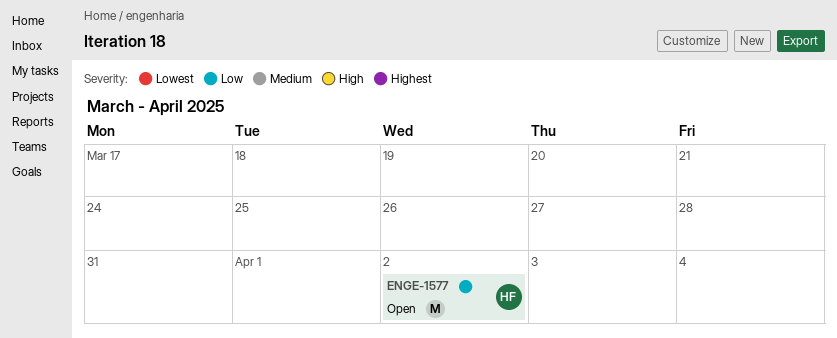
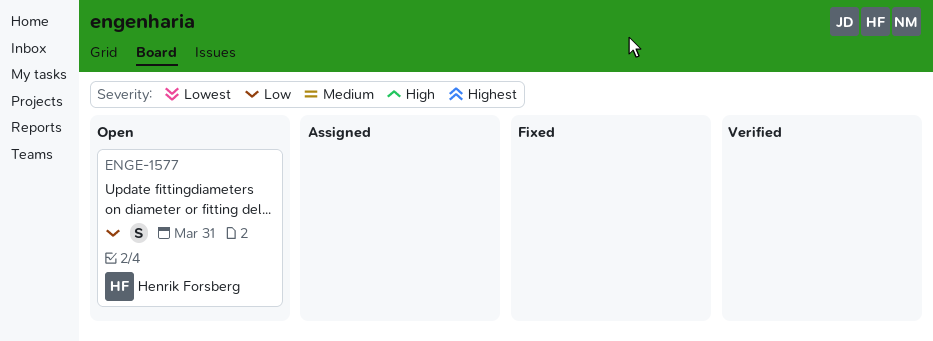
ENGE-1577, estimate: M -> S
ENGE-1577, due: Apr 2 -> Mar 31

